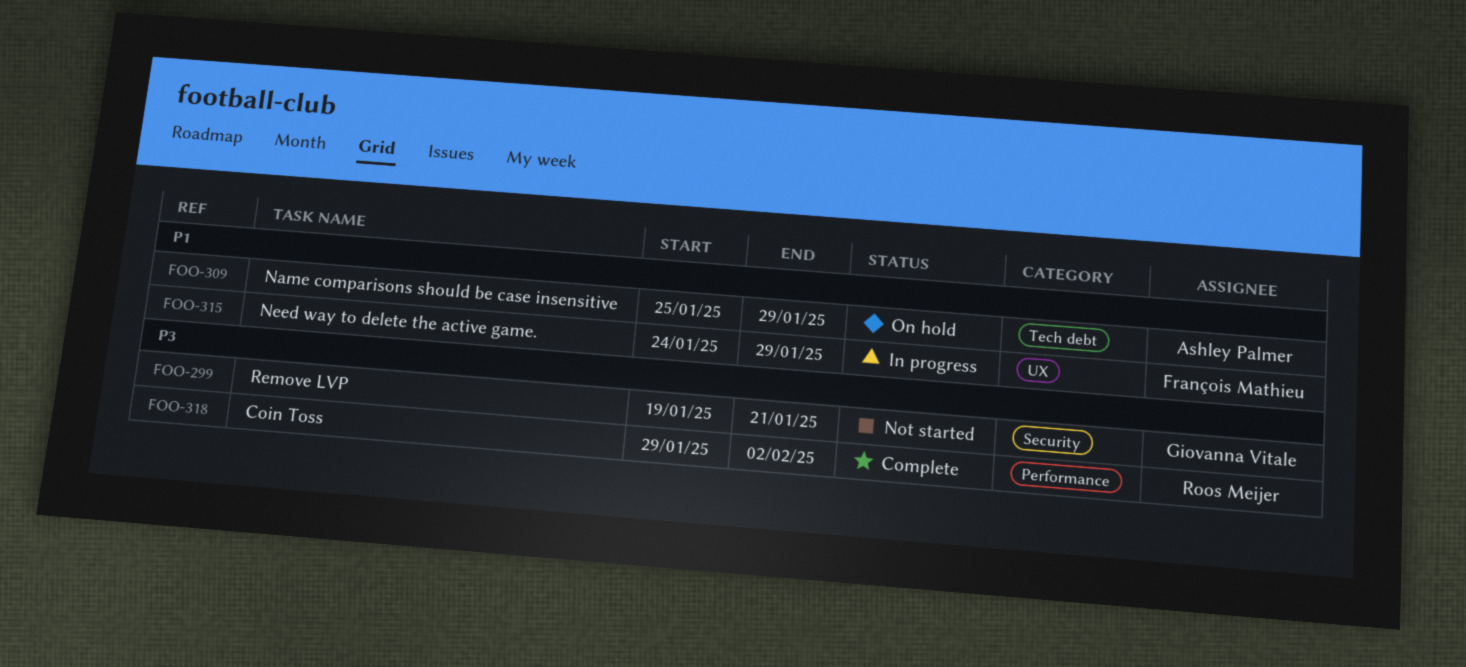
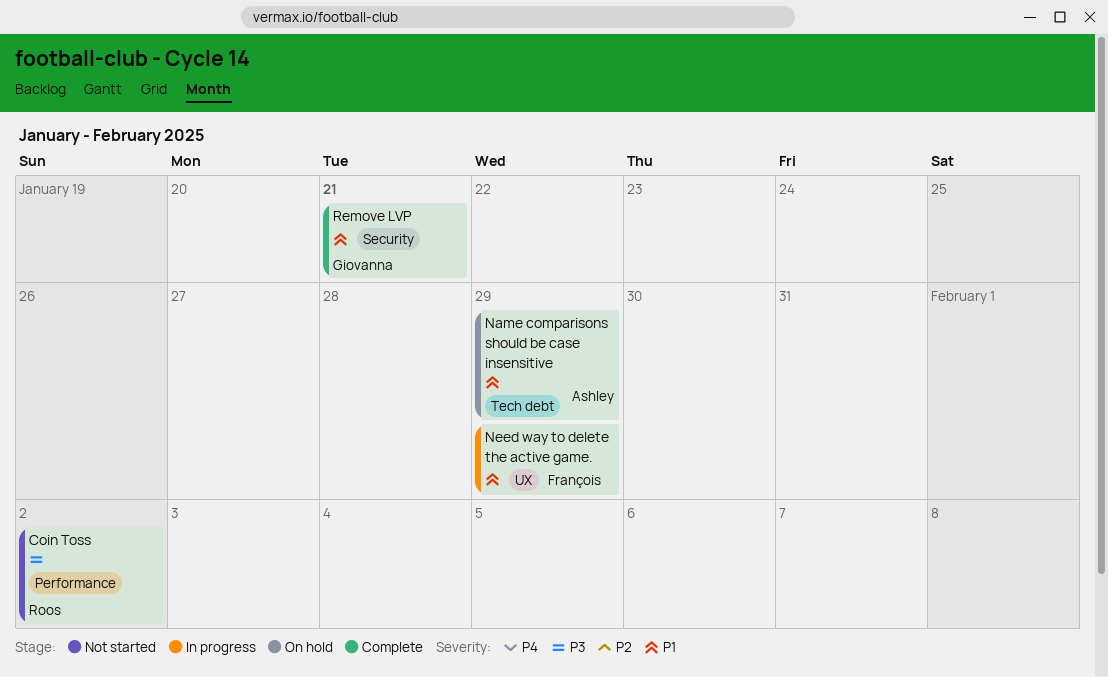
Coin Toss, status: Complete -> Not started
Remove LVP, status: Not started -> Complete
Remove LVP, priority: P3 -> P1

